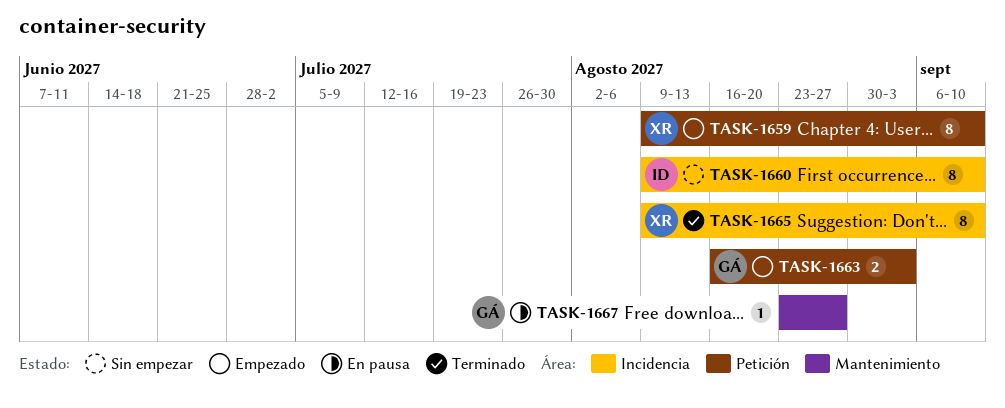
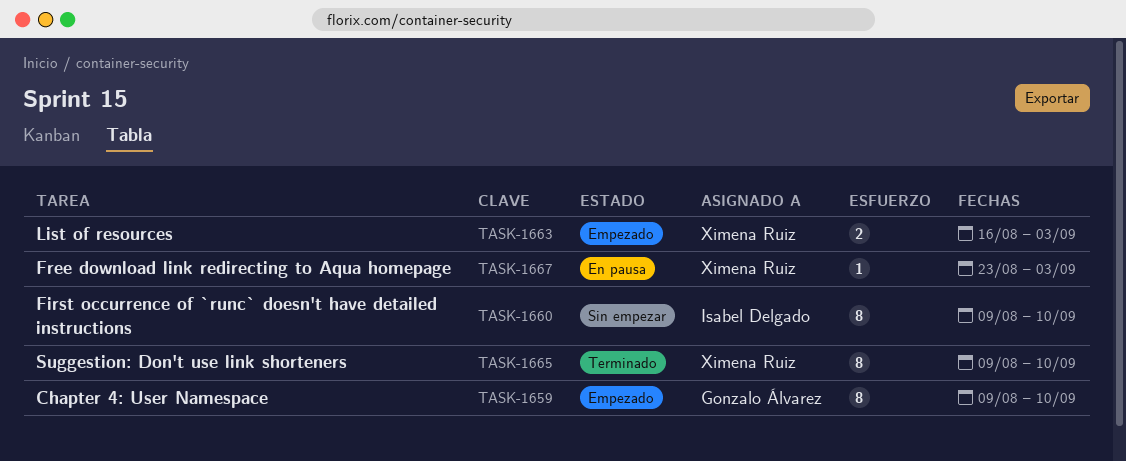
TASK-1659, owner: Ximena Ruiz -> Gonzalo Álvarez
TASK-1663, owner: Gonzalo Álvarez -> Ximena Ruiz
TASK-1667, owner: Gonzalo Álvarez -> Ximena Ruiz
TASK-1667, due: Aug 27 -> Sep 3

